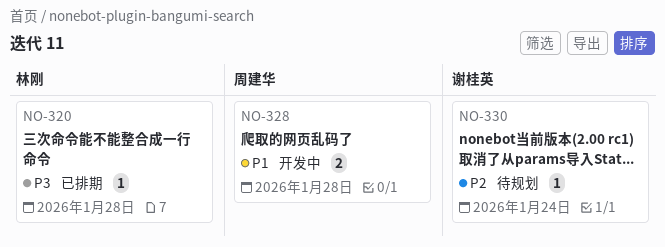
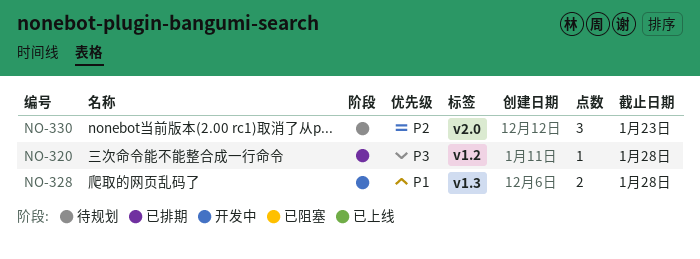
NO-330, estimate: 1 -> 3
NO-330, due: Jan 24 -> Jan 23

